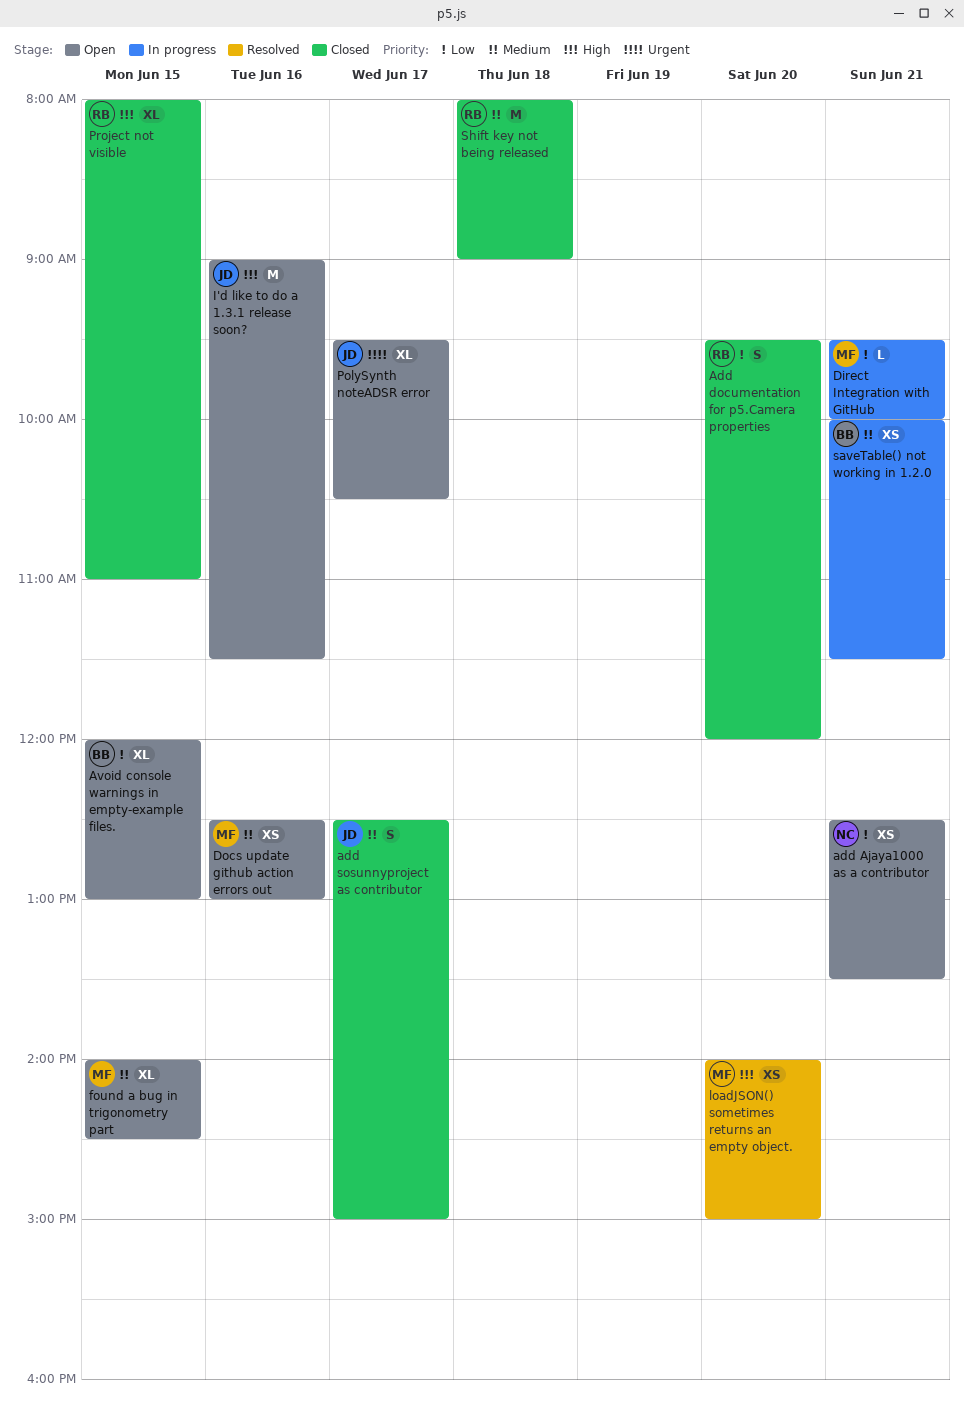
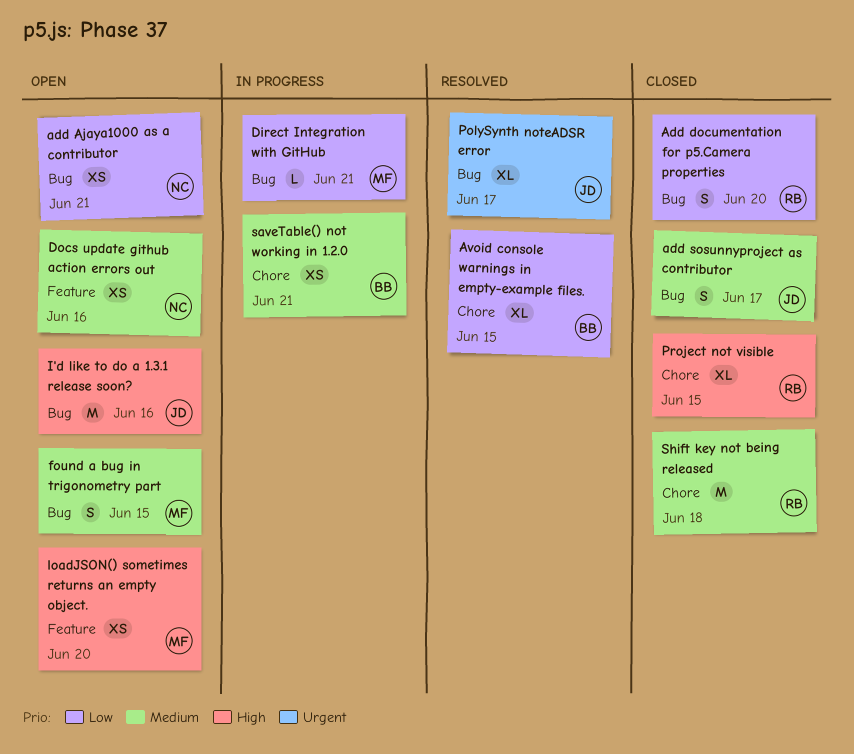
Avoid console warnings in empty-example files., status: Open -> Resolved
Docs update github action errors out, owner: MF -> NC
found a bug in trigonometry part, estimate: XL -> S
loadJSON() sometimes returns an empty object., status: Resolved -> Open
PolySynth noteADSR error, status: Open -> Resolved

